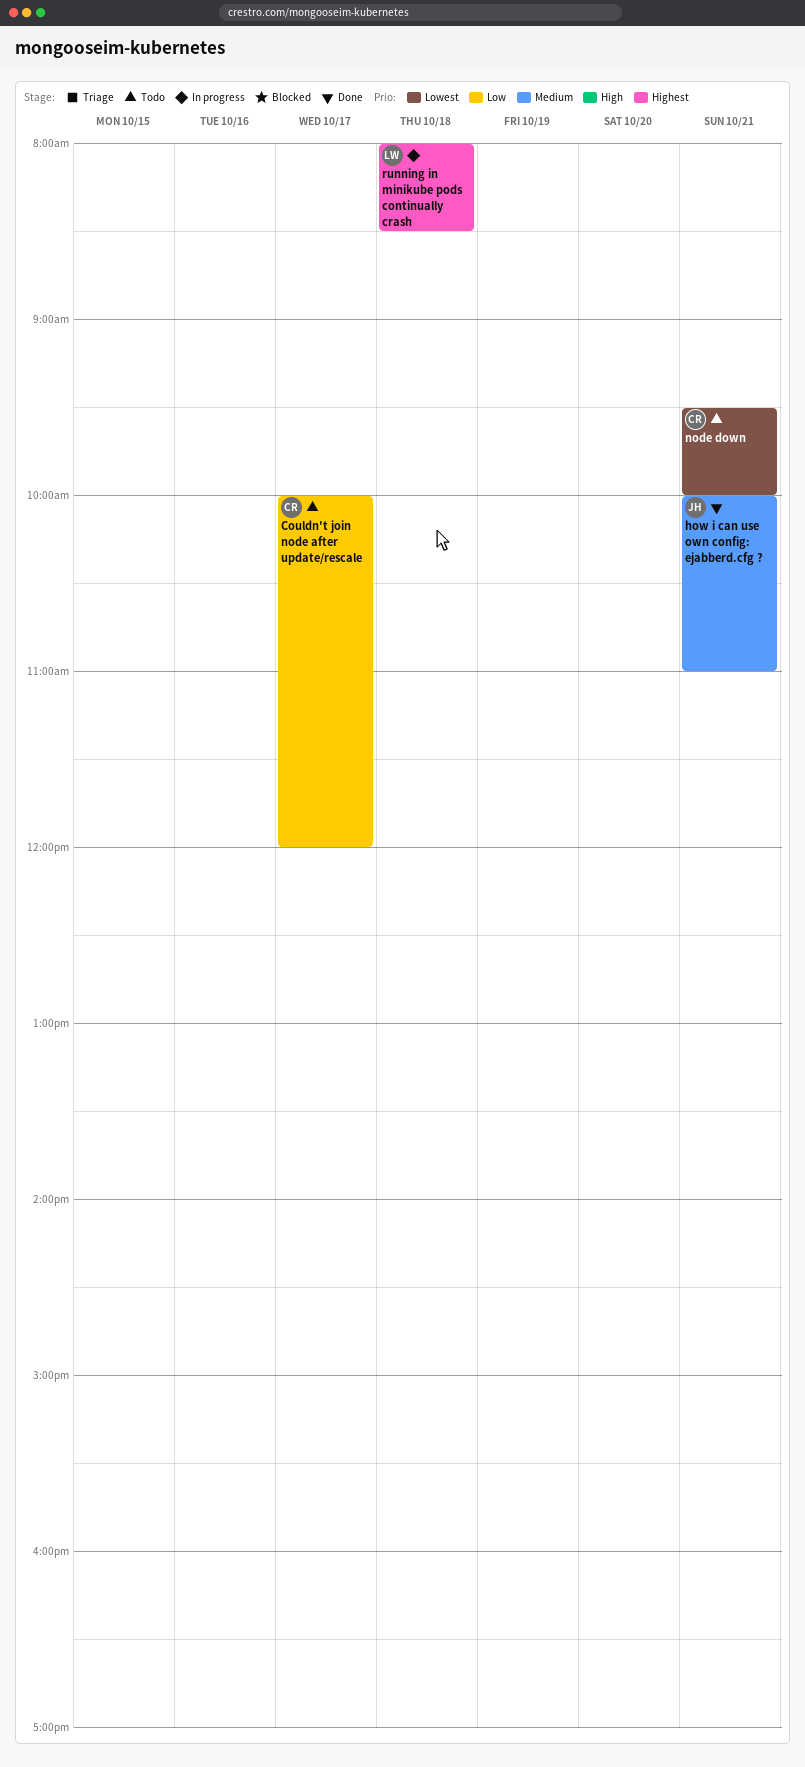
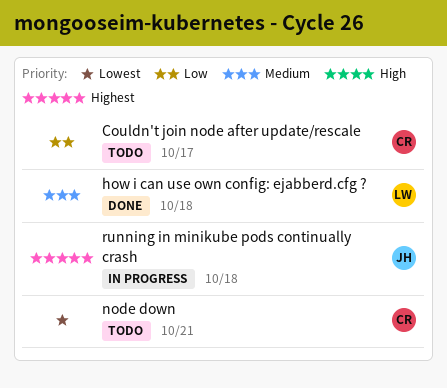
how i can use own config: ejabberd.cfg ?, owner: JH -> LW
how i can use own config: ejabberd.cfg ?, day: Oct 21 -> Oct 18
running in minikube pods continually crash, owner: LW -> JH

